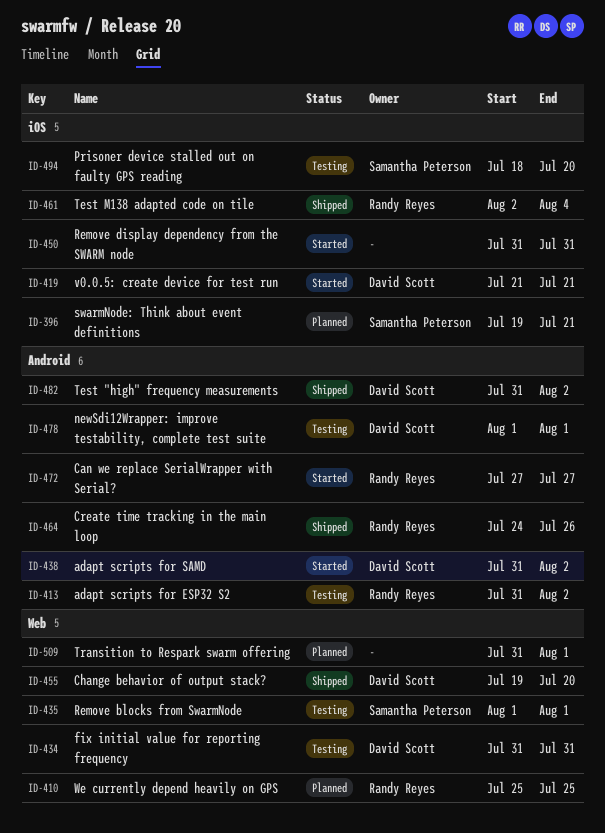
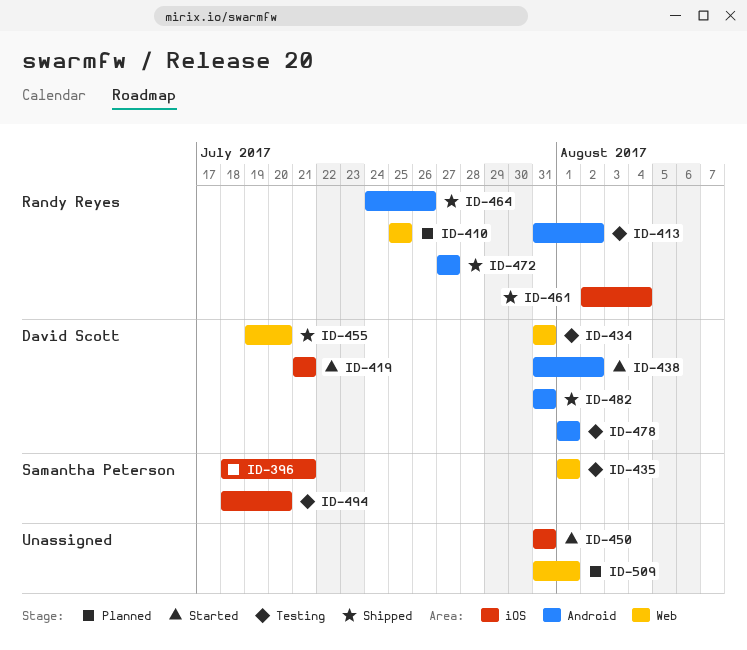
ID-396, start: Jul 19 -> Jul 18
ID-472, status: Started -> Shipped
ID-482, due: Aug 2 -> Jul 31

